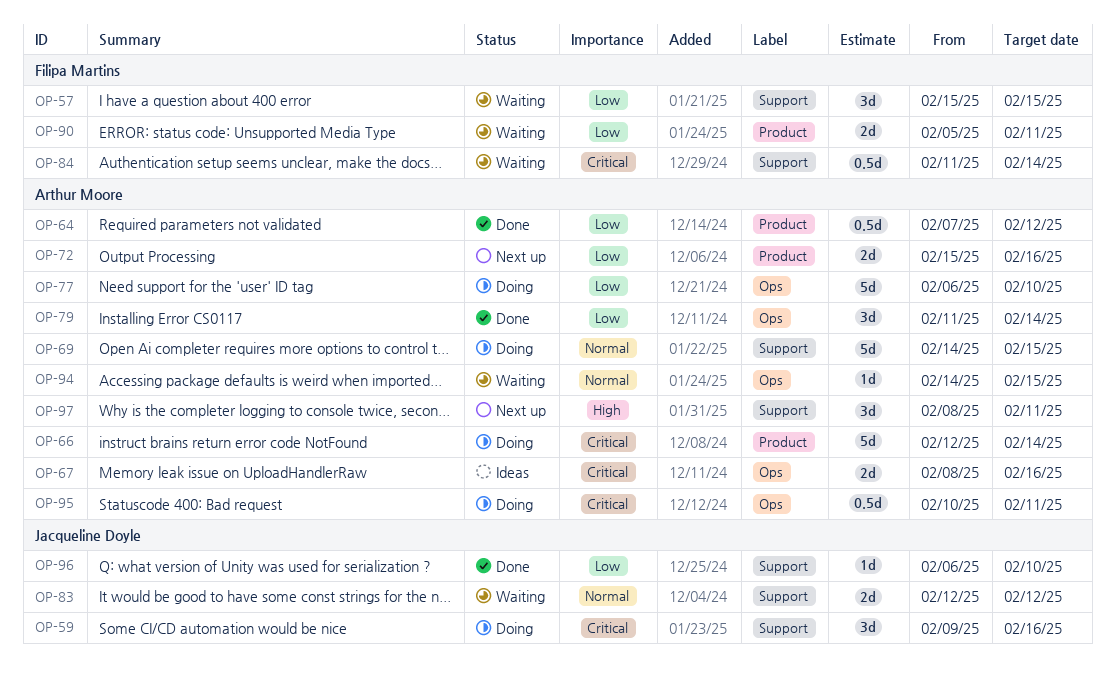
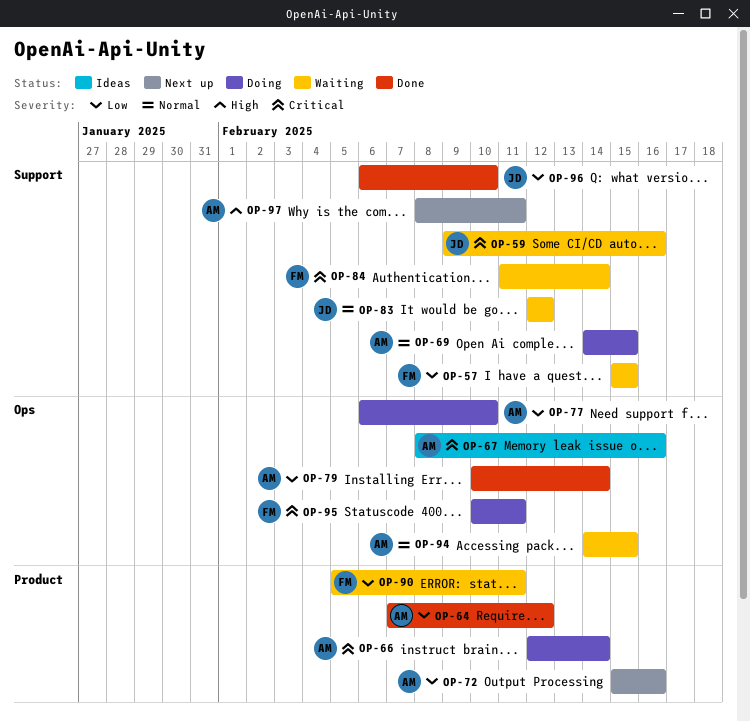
OP-59, status: Doing -> Waiting
OP-79, start: Feb 11 -> Feb 10
OP-95, owner: Arthur Moore -> Filipa Martins

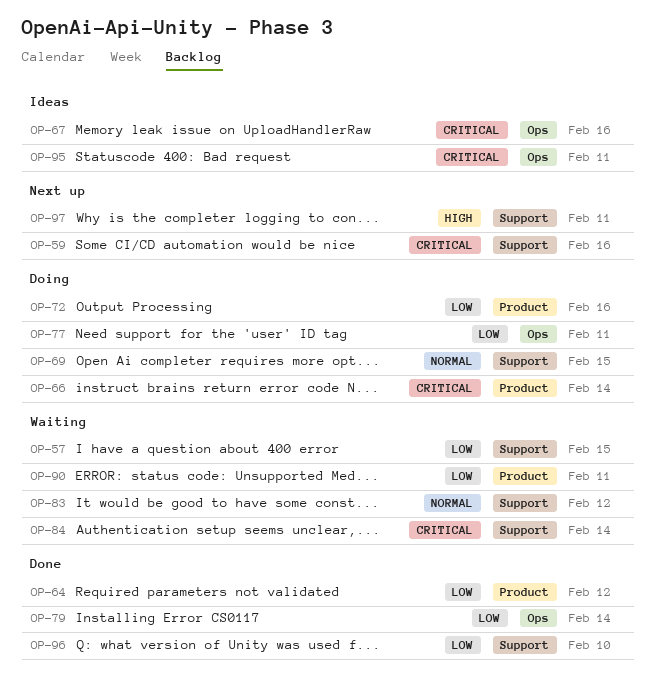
OP-59, status: Waiting -> Next up
OP-72, status: Next up -> Doing
OP-77, due: Feb 10 -> Feb 11
OP-94: present -> none
OP-95, status: Doing -> Ideas

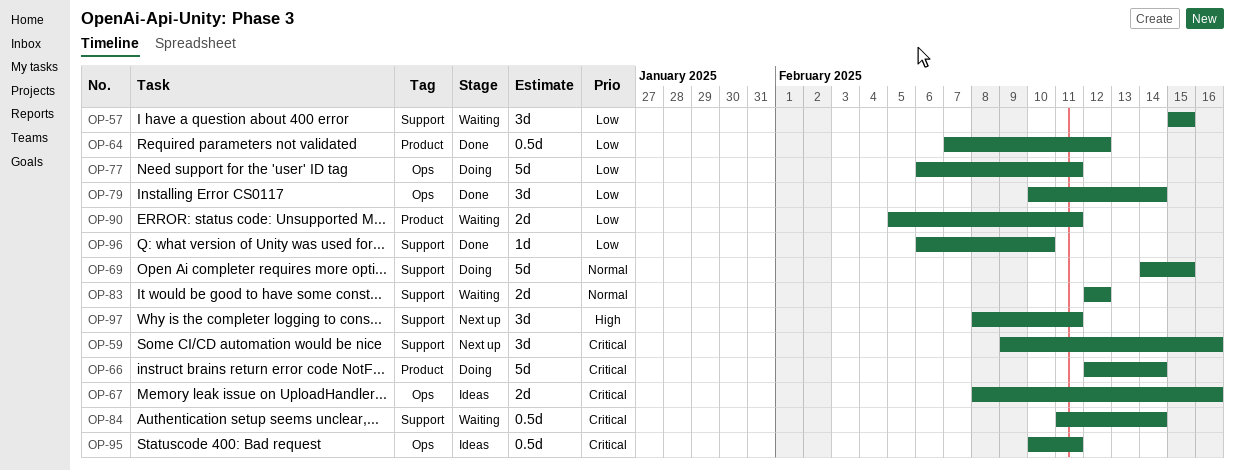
OP-72: present -> none

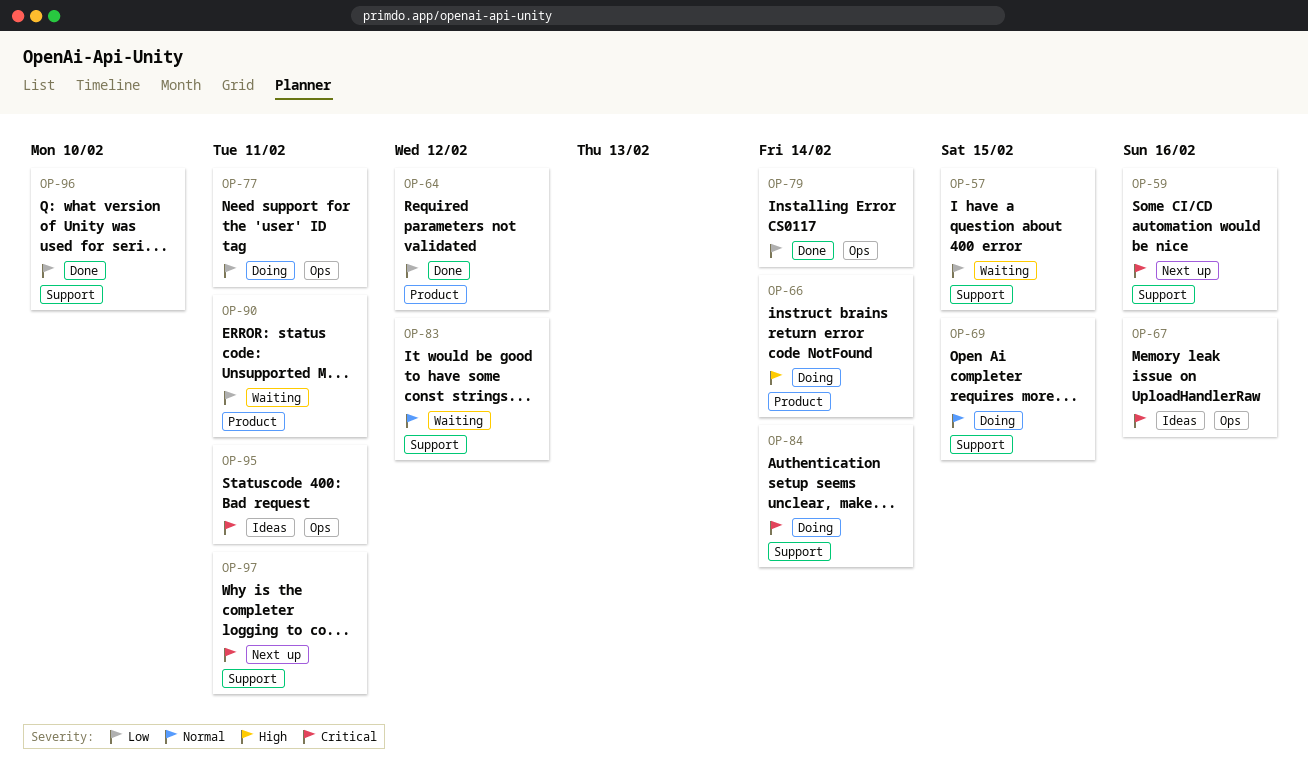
OP-66, priority: Critical -> High
OP-84, status: Waiting -> Doing
OP-97, priority: High -> Critical

